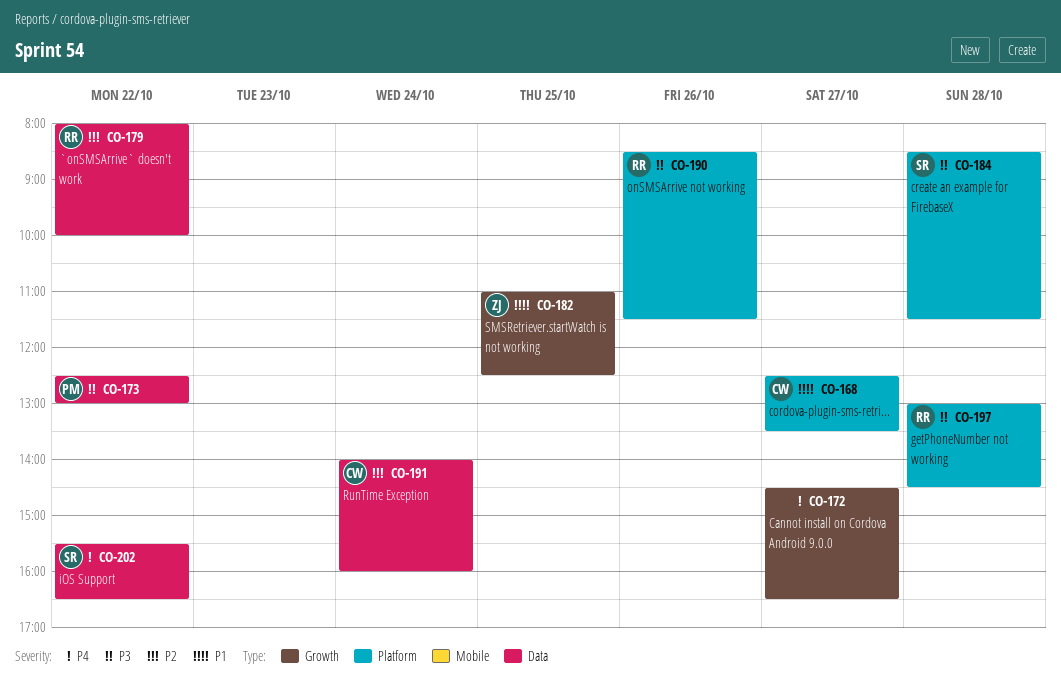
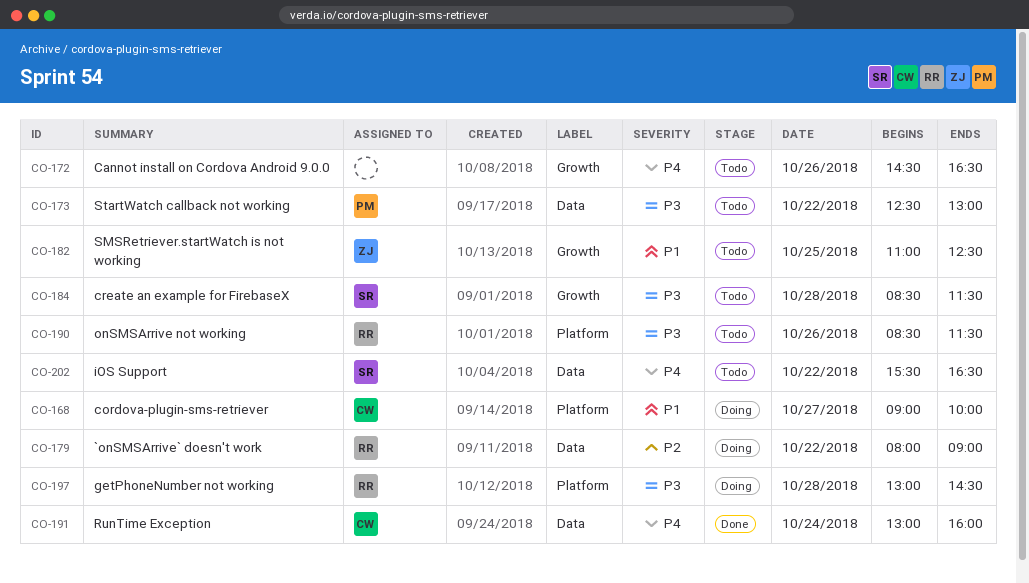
CO-168, begins: 12:30 -> 09:00
CO-168, ends: 13:30 -> 10:00
CO-172, day: Oct 27 -> Oct 26
CO-179, ends: 10:00 -> 09:00
CO-184, label: Platform -> Growth
CO-191, priority: P2 -> P4
CO-191, begins: 14:00 -> 13:00

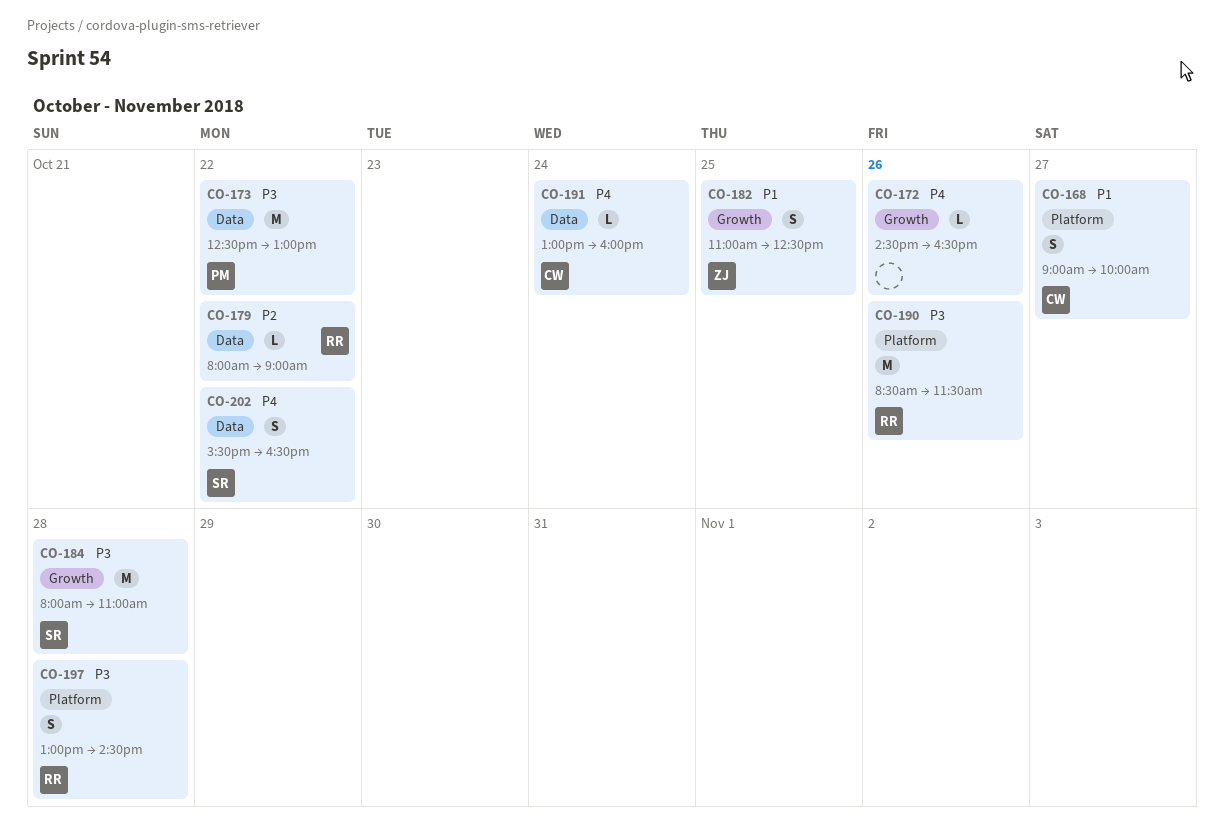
CO-184, begins: 08:30 -> 08:00
CO-184, ends: 11:30 -> 11:00

